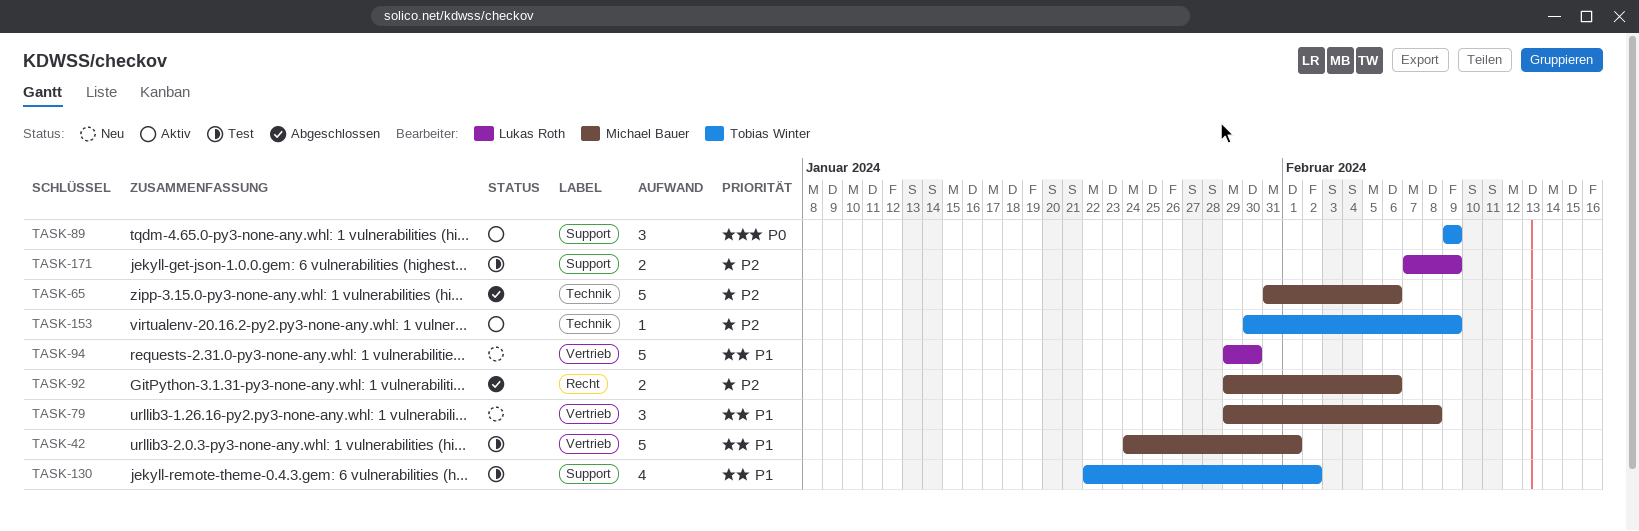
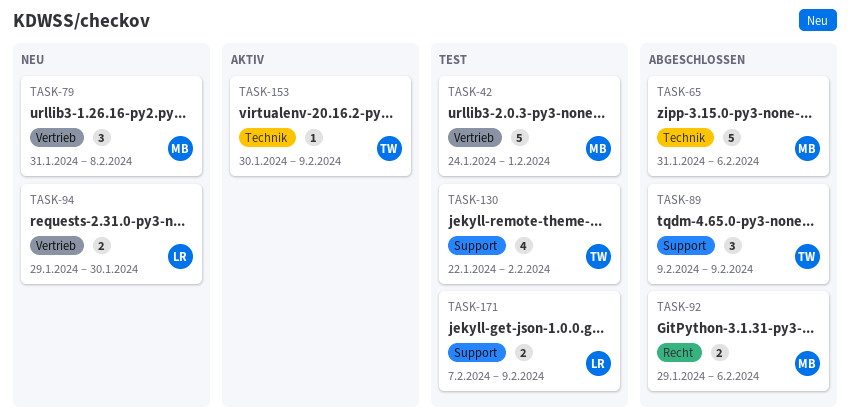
TASK-79, start: Jan 29 -> Jan 31
TASK-89, status: Aktiv -> Abgeschlossen
TASK-94, estimate: 5 -> 2

